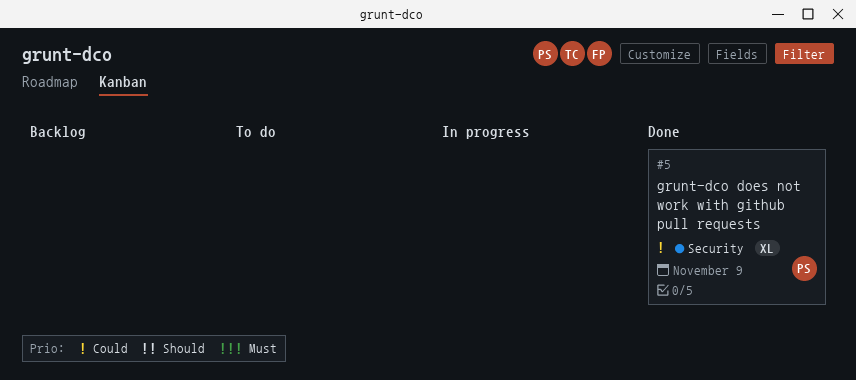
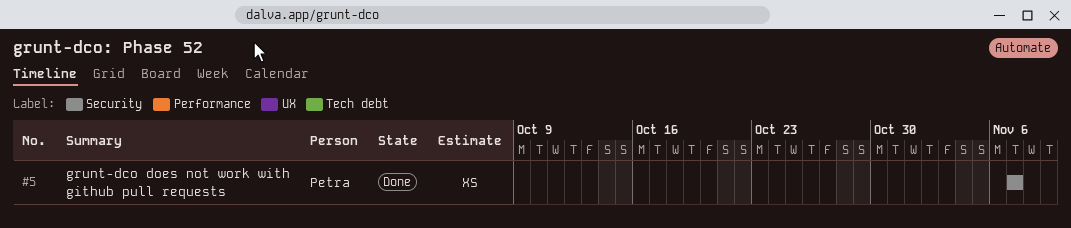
#5, estimate: XL -> XS
#5, due: Nov 9 -> Nov 7

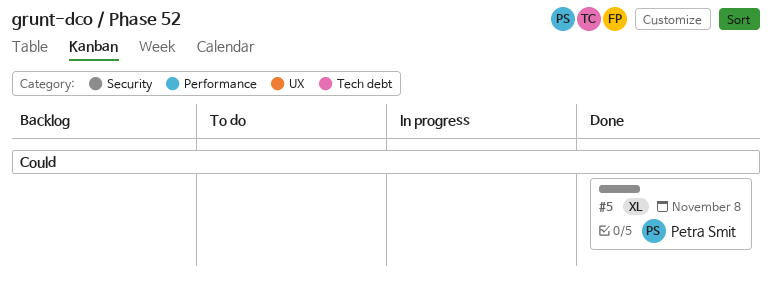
#5, estimate: XS -> XL
#5, due: Nov 7 -> Nov 8

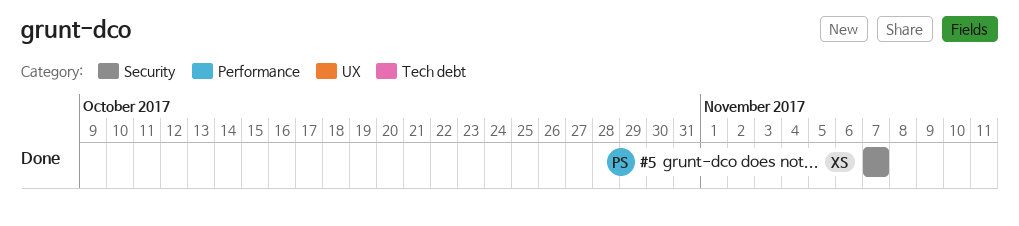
#5, estimate: XL -> XS
#5, due: Nov 8 -> Nov 7

